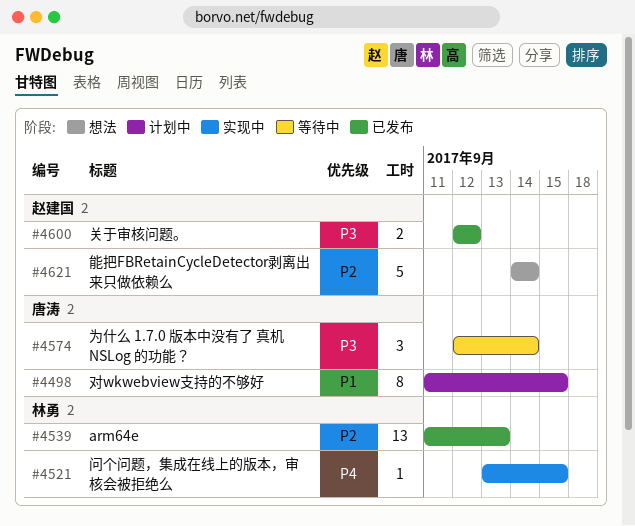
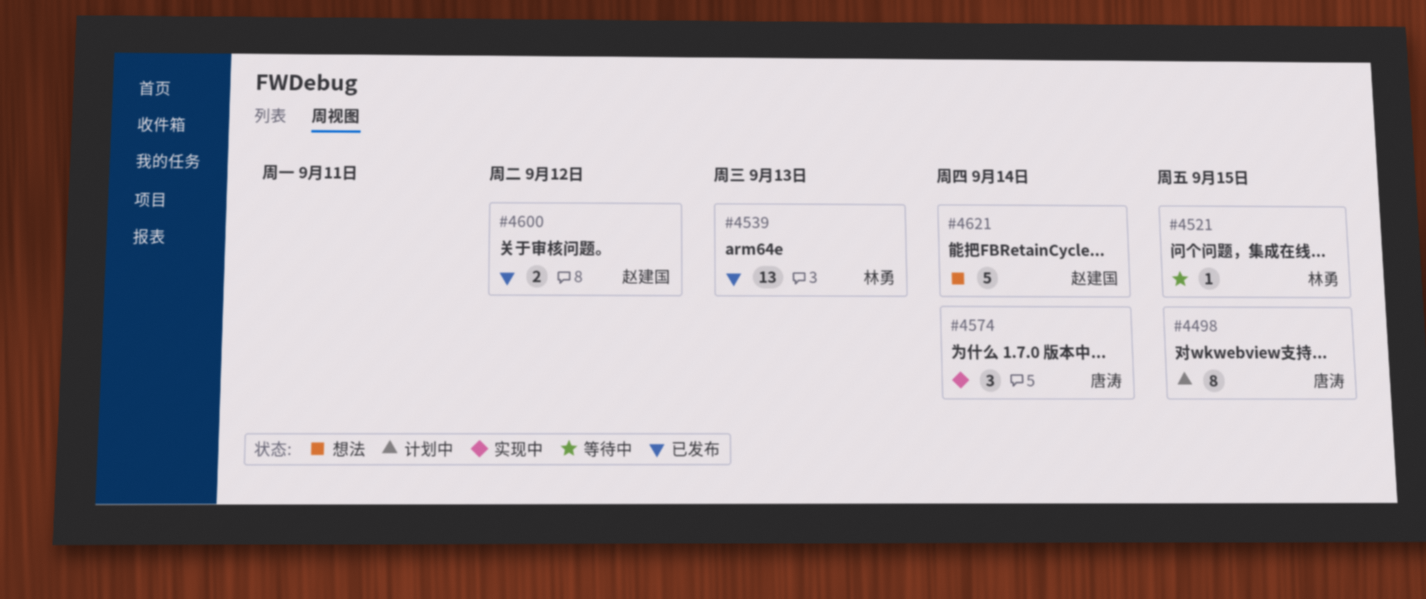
#4521, status: 实现中 -> 等待中
#4574, status: 等待中 -> 实现中

